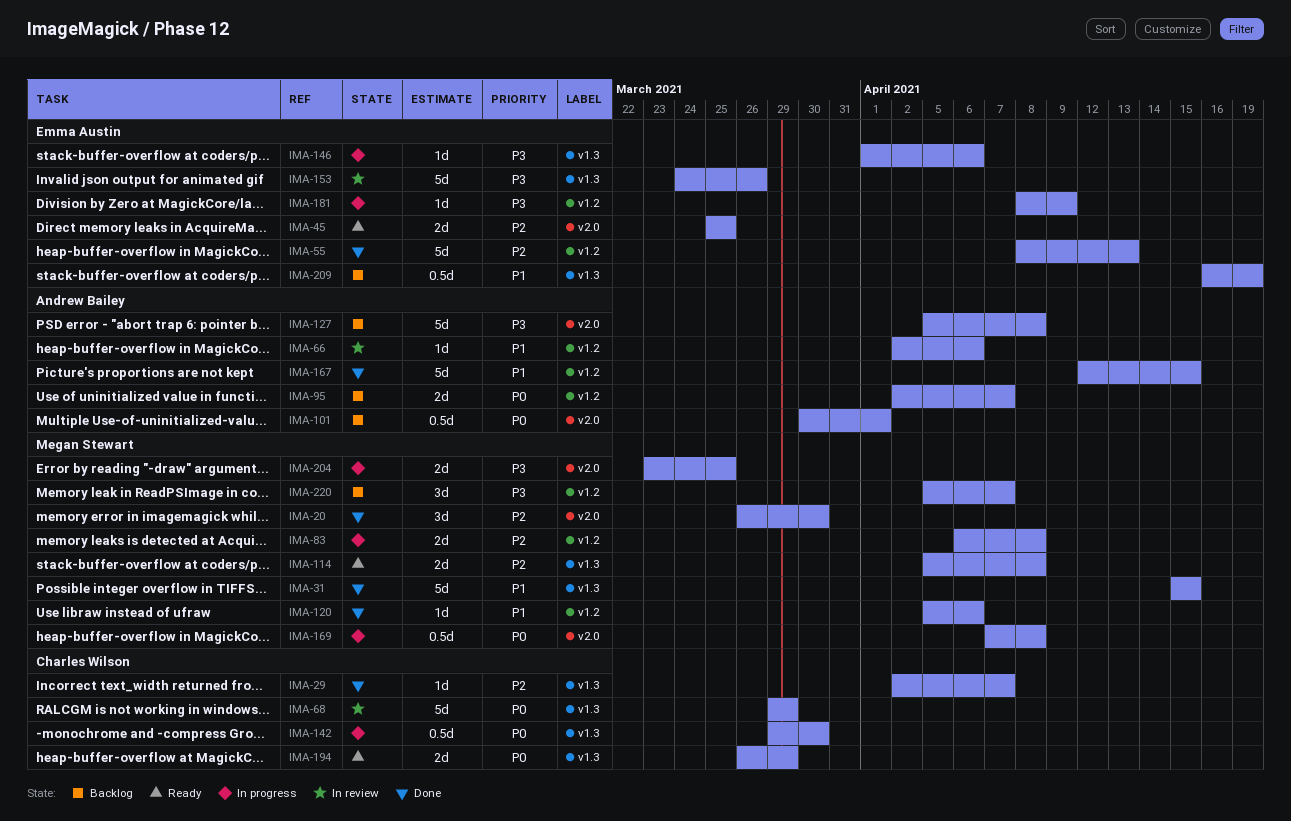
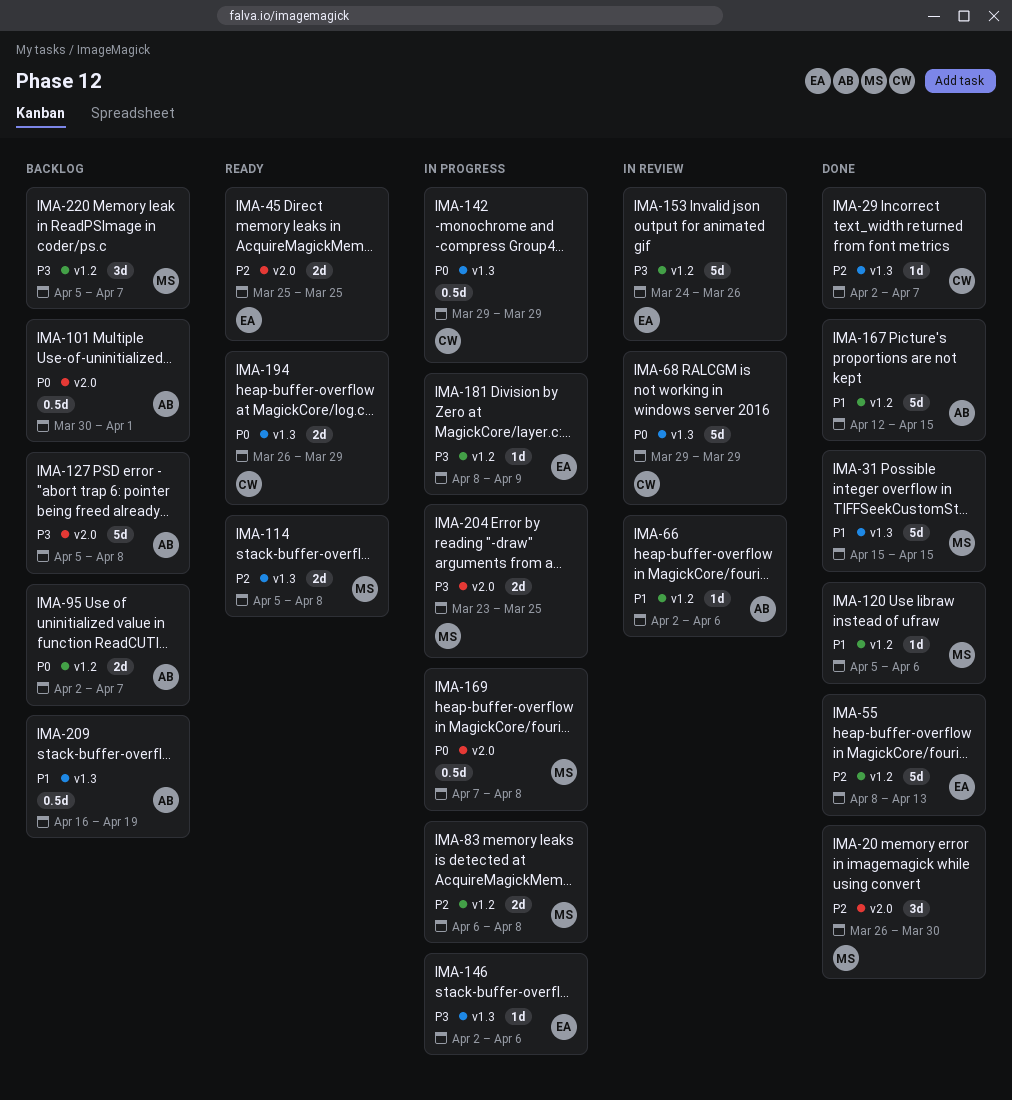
IMA-142, due: Mar 30 -> Mar 29
IMA-146, start: Apr 1 -> Apr 2
IMA-153, label: v1.3 -> v1.2
IMA-209, owner: Emma Austin -> Andrew Bailey

